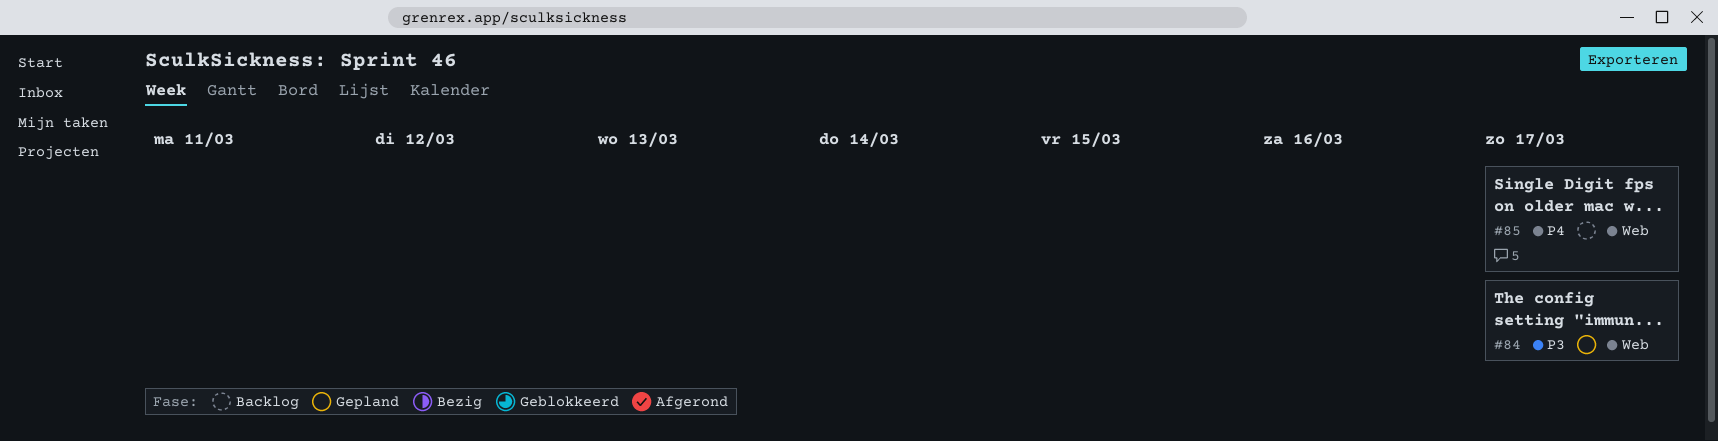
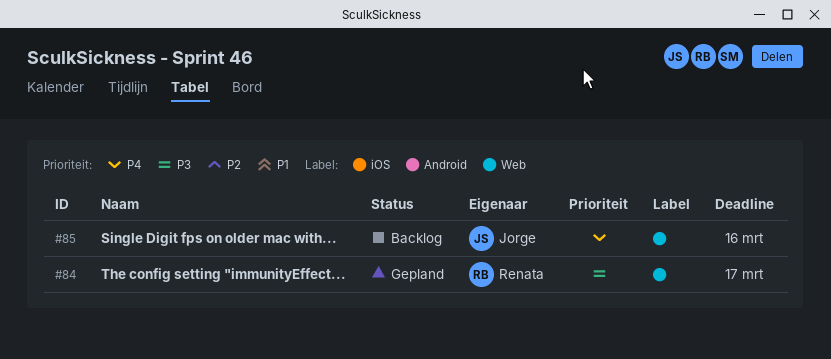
#85, due: Mar 17 -> Mar 16

